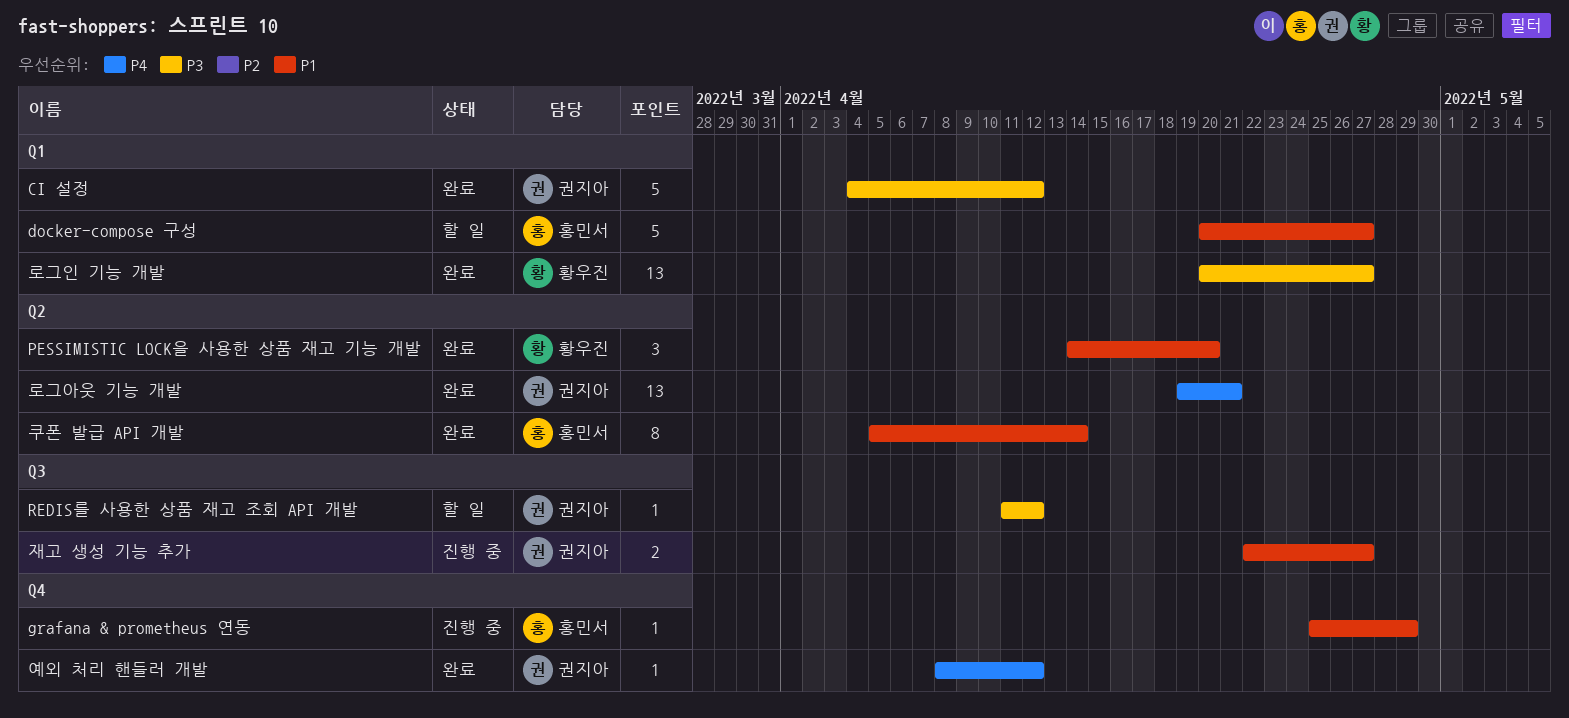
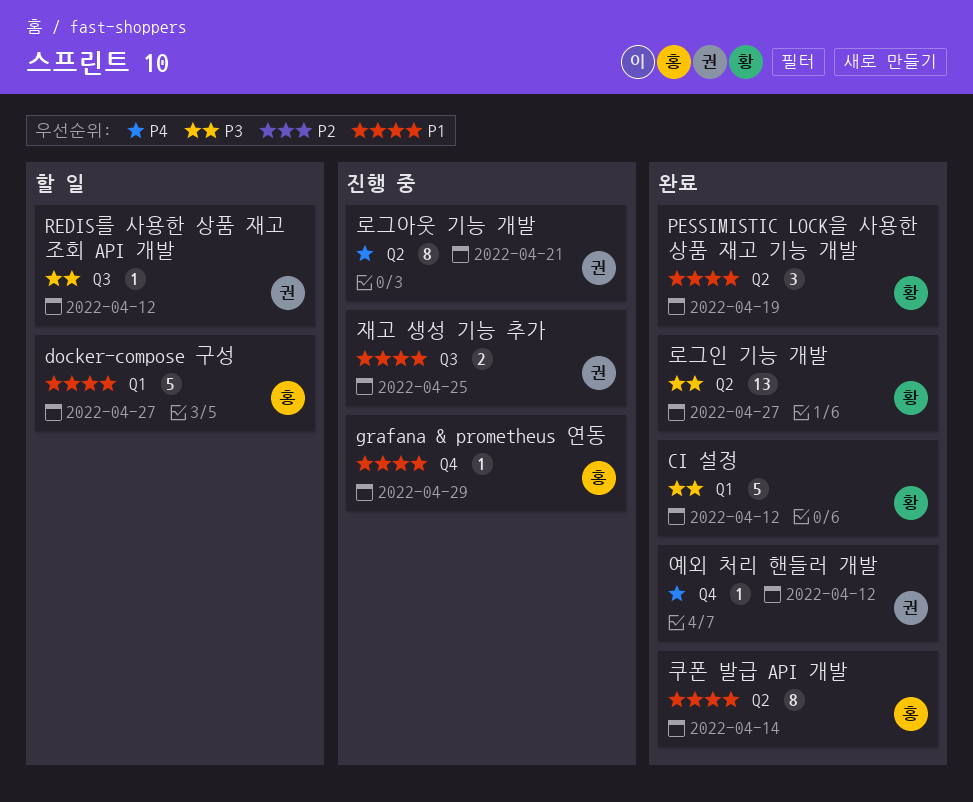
CI 설정, owner: 권지아 -> 황우진
PESSIMISTIC LOCK을 사용한 상품 재고 기능 개발, due: Apr 20 -> Apr 19
로그아웃 기능 개발, status: 완료 -> 진행 중
로그아웃 기능 개발, estimate: 13 -> 8
로그인 기능 개발, label: Q1 -> Q2
재고 생성 기능 추가, due: Apr 27 -> Apr 25

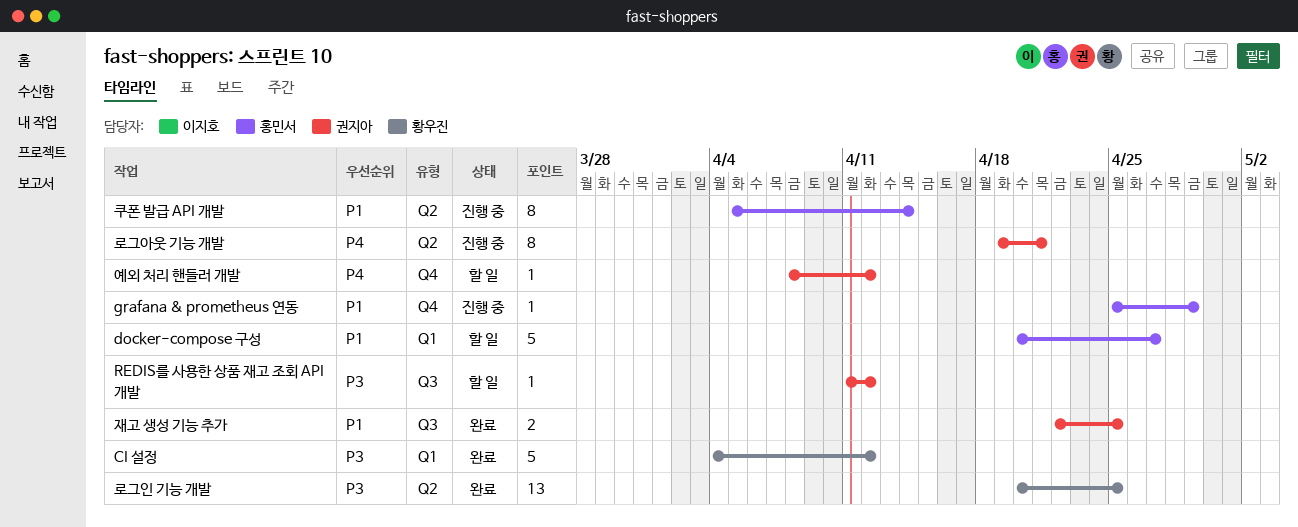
PESSIMISTIC LOCK을 사용한 상품 재고 기능 개발: present -> none
로그인 기능 개발, due: Apr 27 -> Apr 25
예외 처리 핸들러 개발, status: 완료 -> 할 일
재고 생성 기능 추가, status: 진행 중 -> 완료
쿠폰 발급 API 개발, status: 완료 -> 진행 중

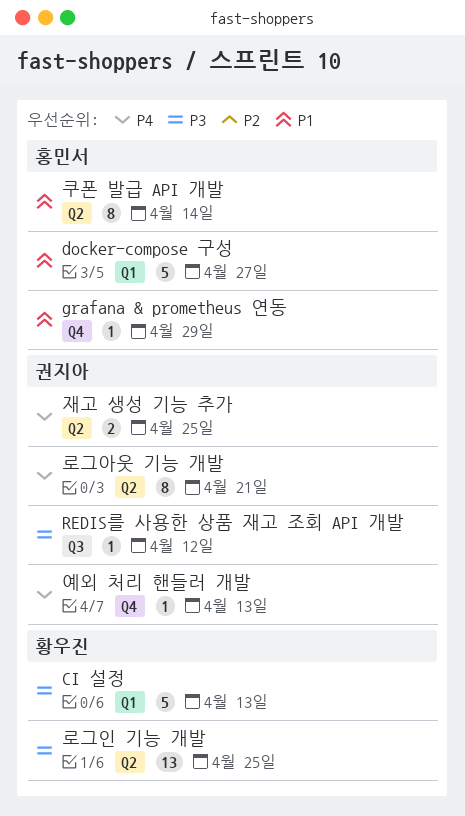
CI 설정, due: Apr 12 -> Apr 13
예외 처리 핸들러 개발, due: Apr 12 -> Apr 13
재고 생성 기능 추가, priority: P1 -> P4
재고 생성 기능 추가, label: Q3 -> Q2

